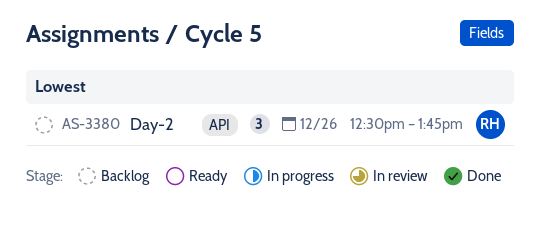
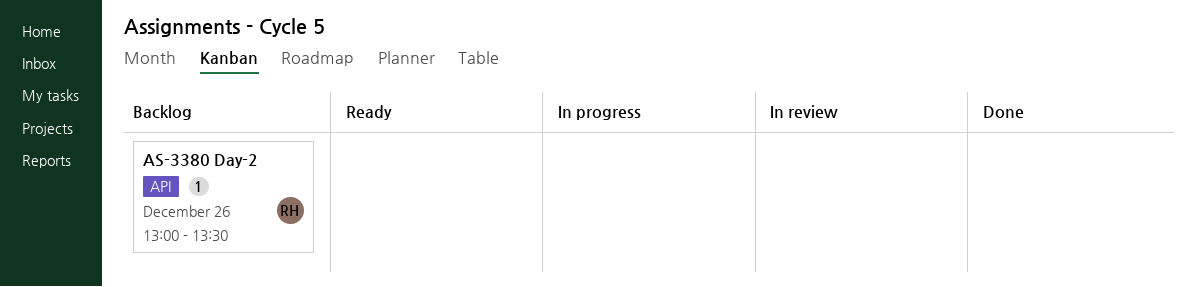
AS-3380, estimate: 3 -> 1
AS-3380, begins: 12:30 -> 13:00
AS-3380, ends: 13:45 -> 13:30

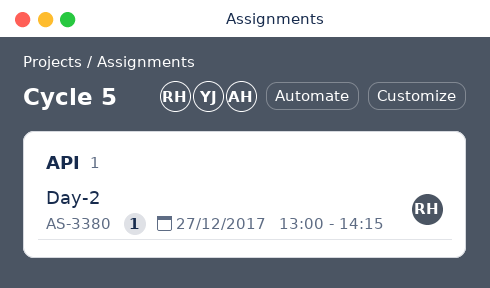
AS-3380, day: Dec 26 -> Dec 27
AS-3380, ends: 13:30 -> 14:15

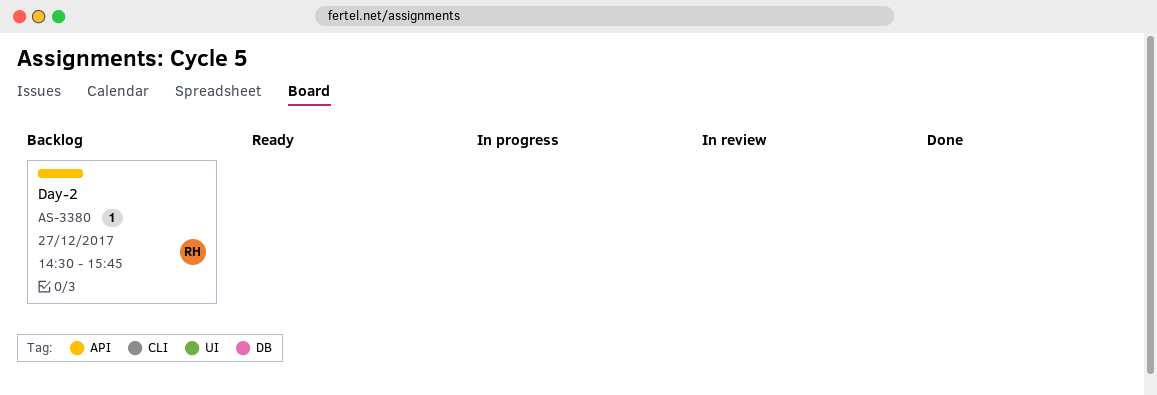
AS-3380, begins: 13:00 -> 14:30
AS-3380, ends: 14:15 -> 15:45

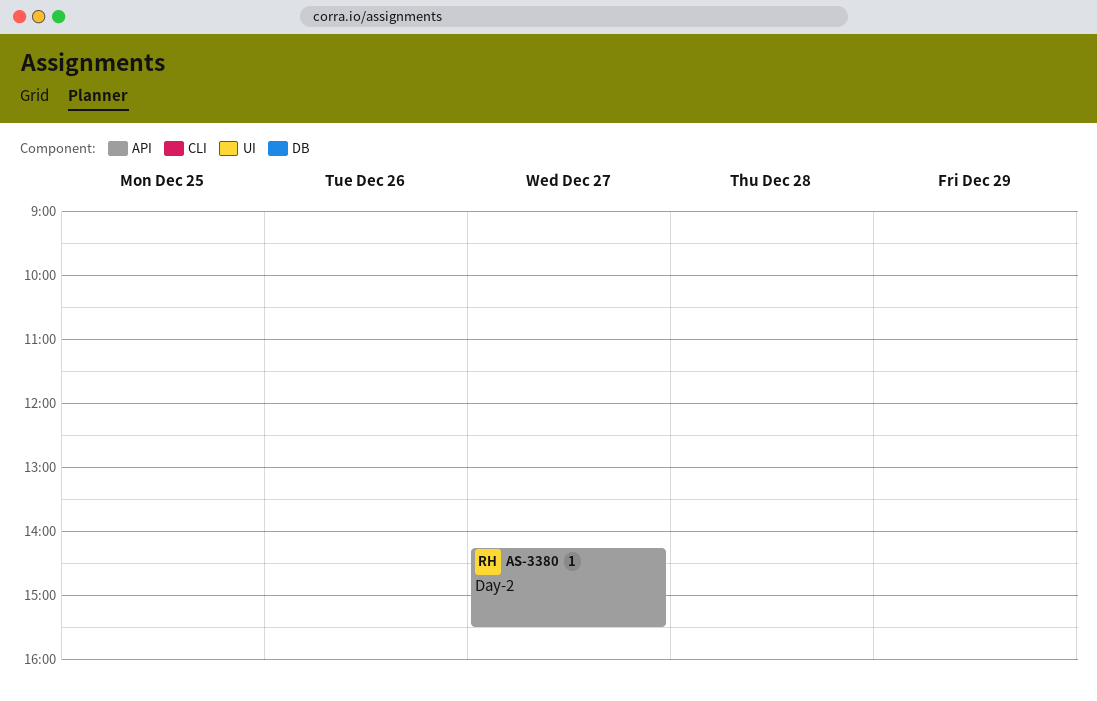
AS-3380, begins: 14:30 -> 14:15
AS-3380, ends: 15:45 -> 15:30

